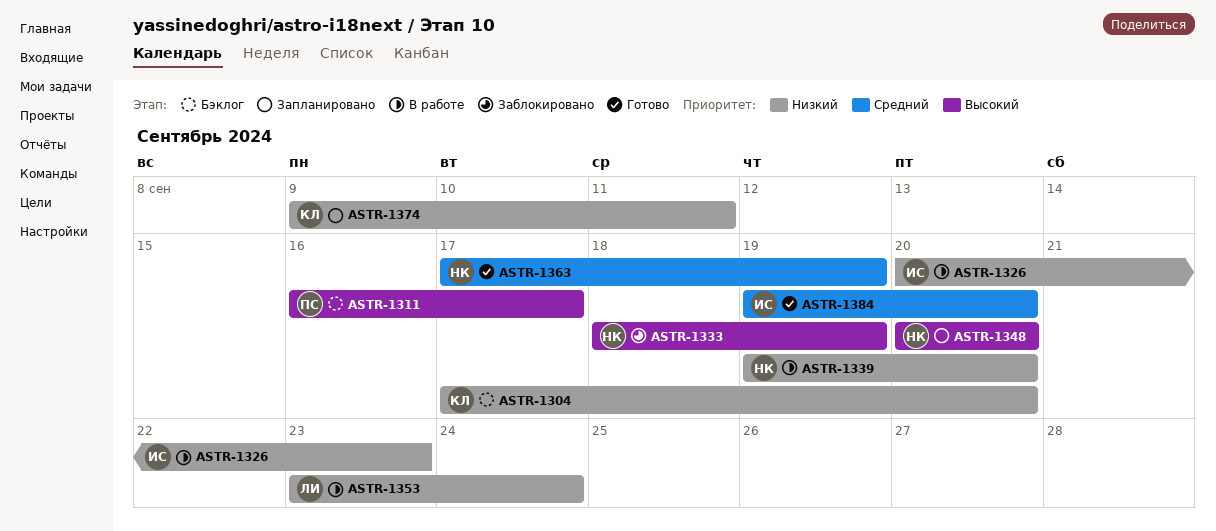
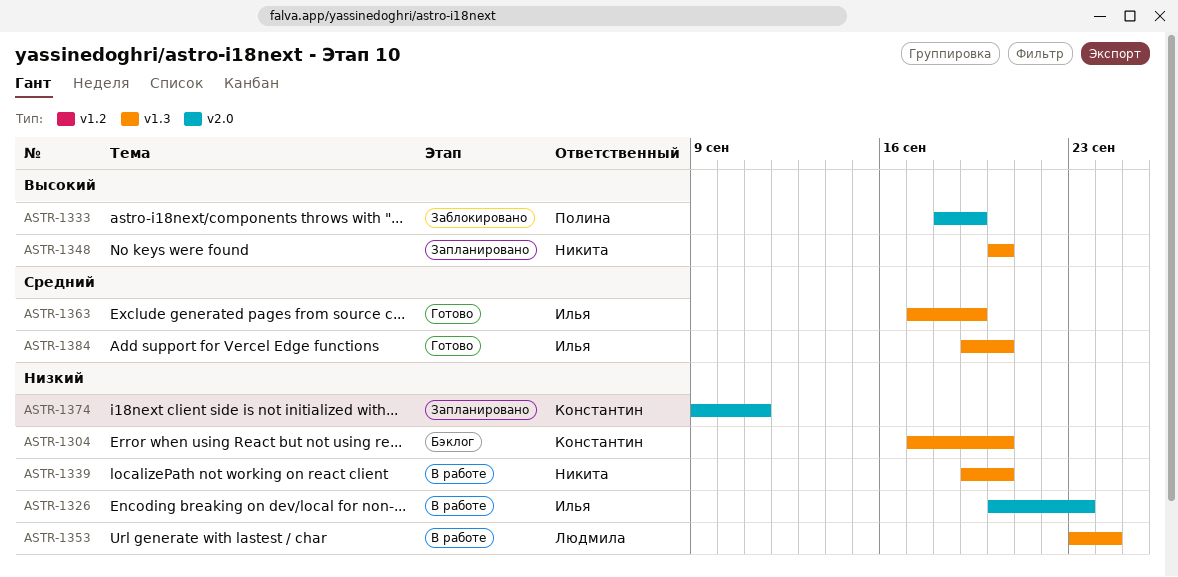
ASTR-1311: present -> none
ASTR-1333, owner: Никита -> Полина
ASTR-1363, owner: Никита -> Илья

